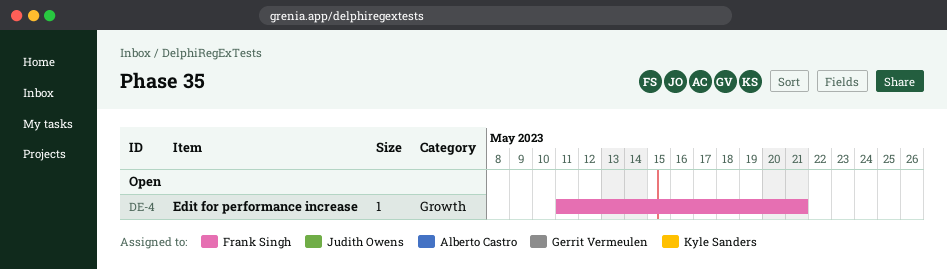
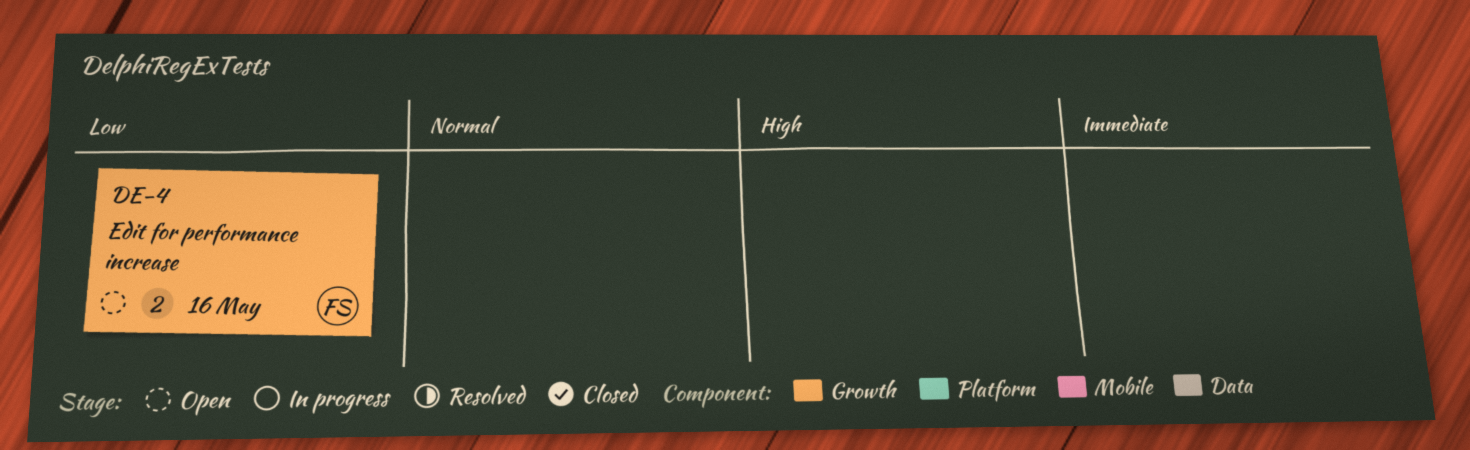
DE-4, estimate: 1 -> 2
DE-4, due: May 21 -> May 16

